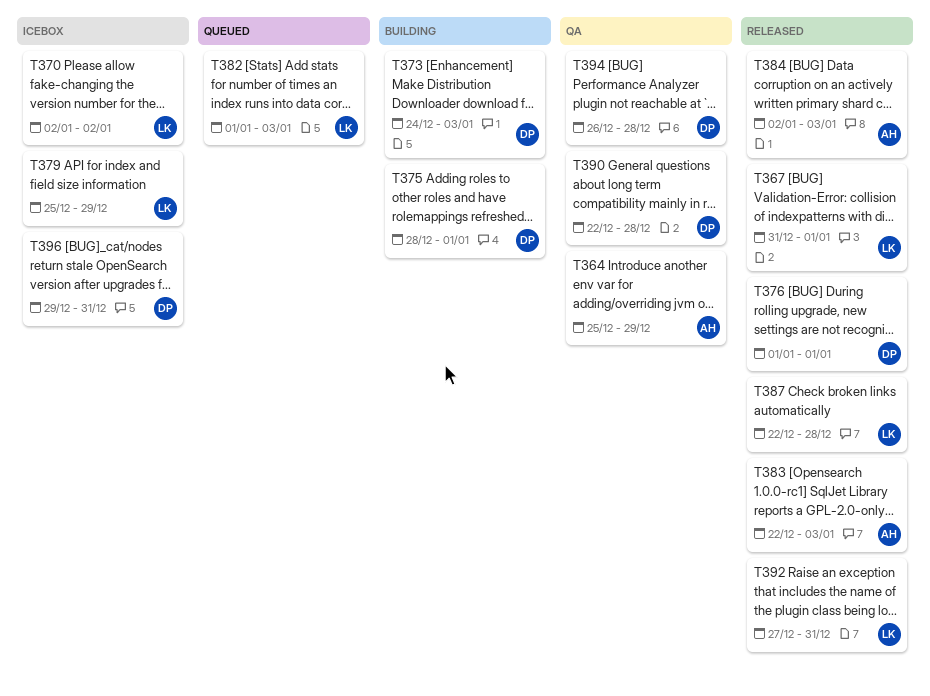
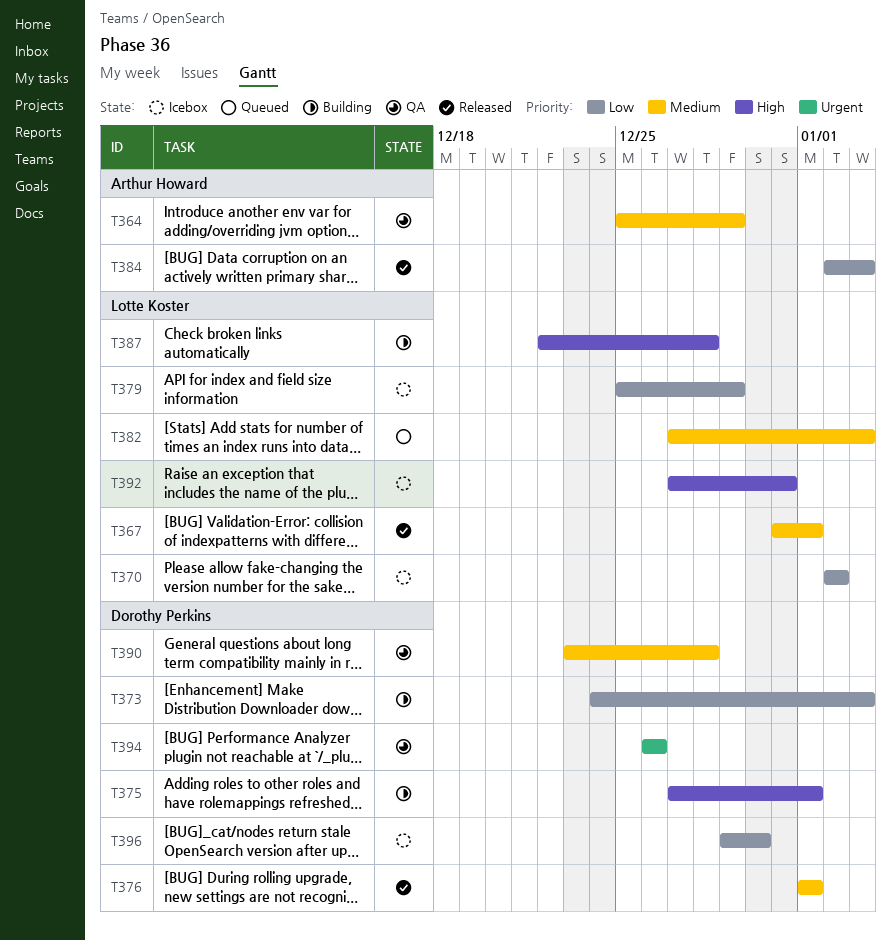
T375, start: Dec 28 -> Dec 27
T382, start: Jan 1 -> Dec 27
T383: present -> none
T387, status: Released -> Building
T390, start: Dec 22 -> Dec 23
T392, status: Released -> Icebox
T394, due: Dec 28 -> Dec 26
T396, due: Dec 31 -> Dec 30

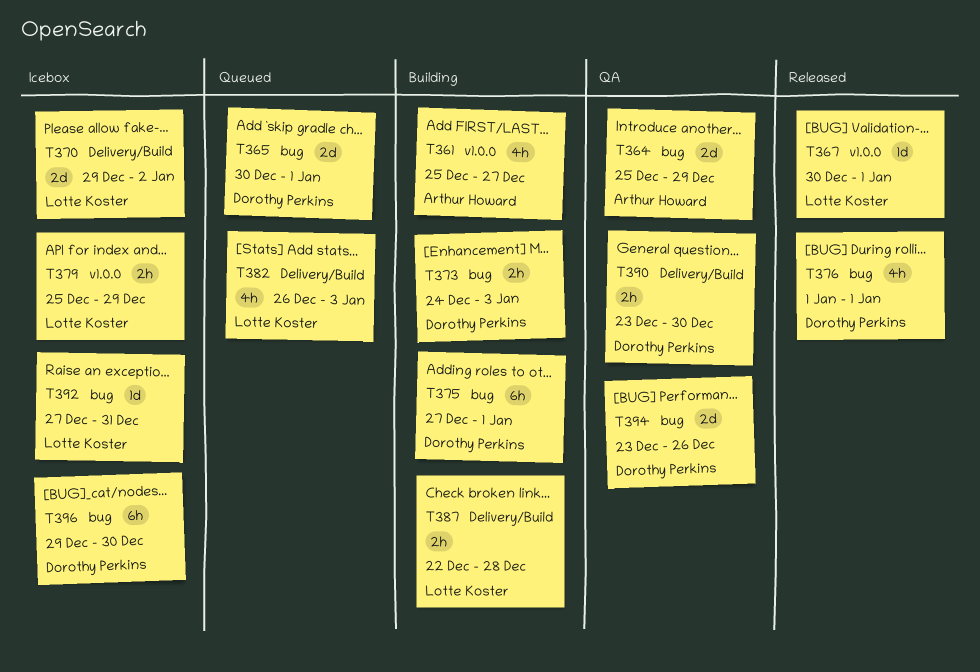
T361: none -> present
T365: none -> present
T367, start: Dec 31 -> Dec 30
T370, start: Jan 2 -> Dec 29
T382, start: Dec 27 -> Dec 26
T384: present -> none
T390, due: Dec 28 -> Dec 30
T394, start: Dec 26 -> Dec 23

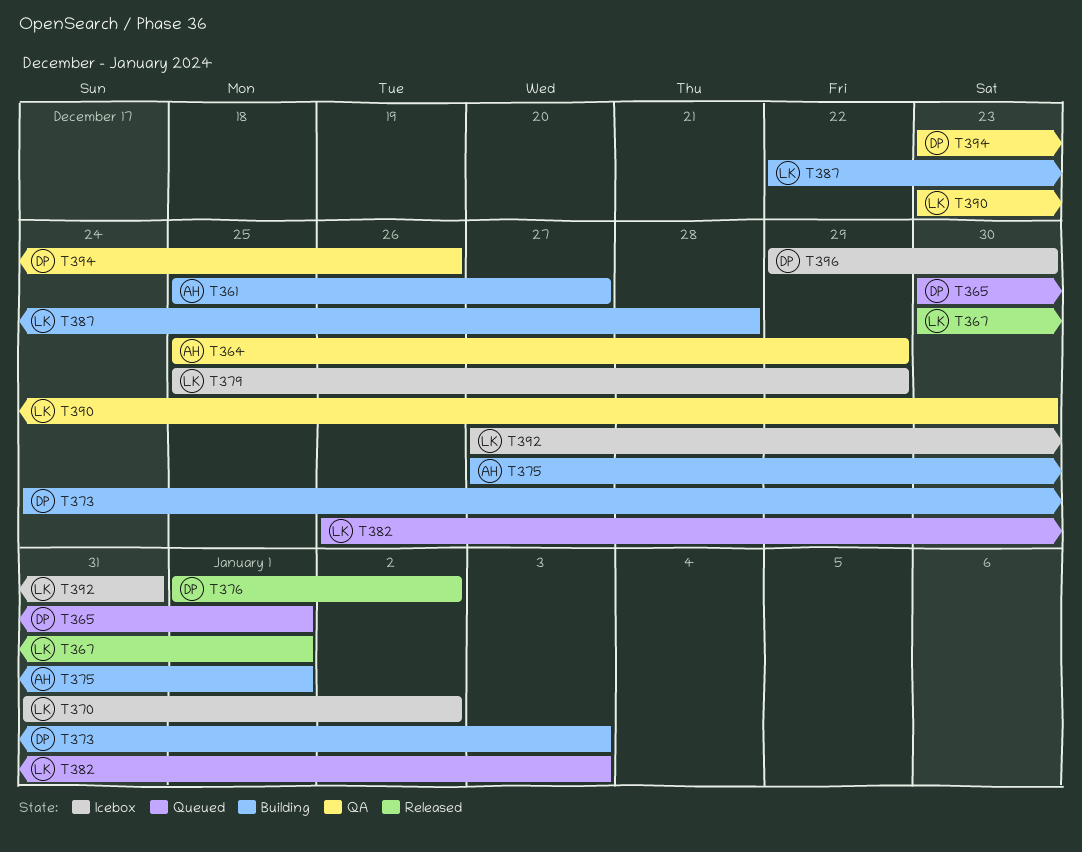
T370, start: Dec 29 -> Dec 31
T375, owner: Dorothy Perkins -> Arthur Howard
T376, due: Jan 1 -> Jan 2
T390, owner: Dorothy Perkins -> Lotte Koster

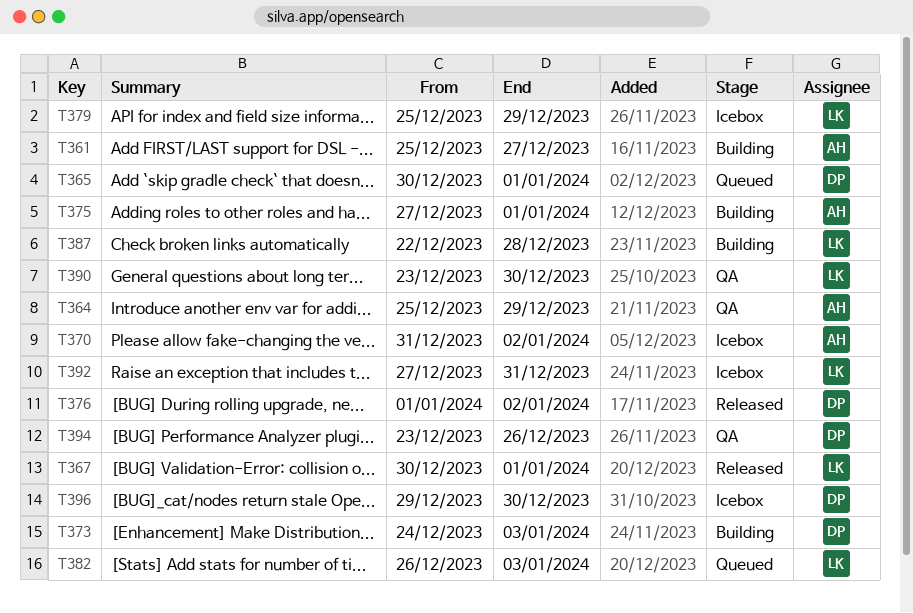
T370, owner: LK -> AH

